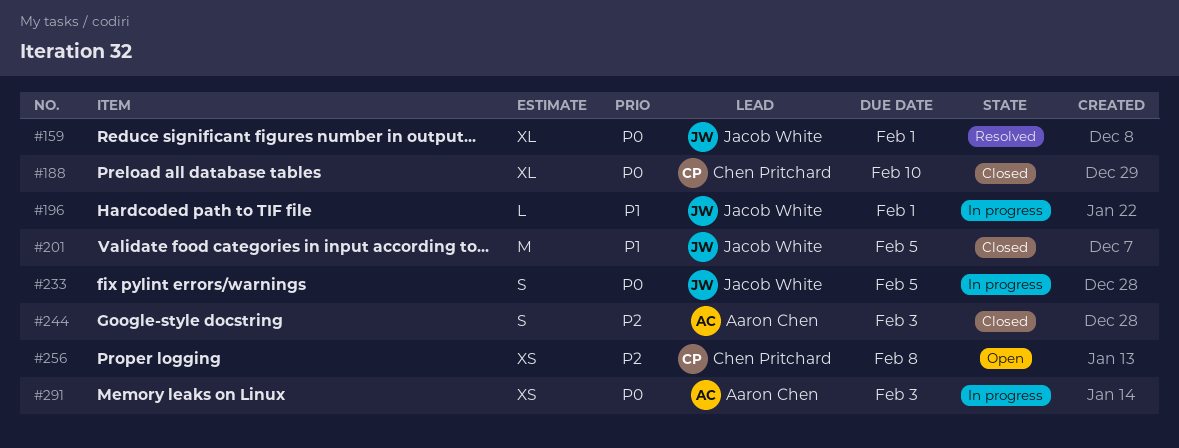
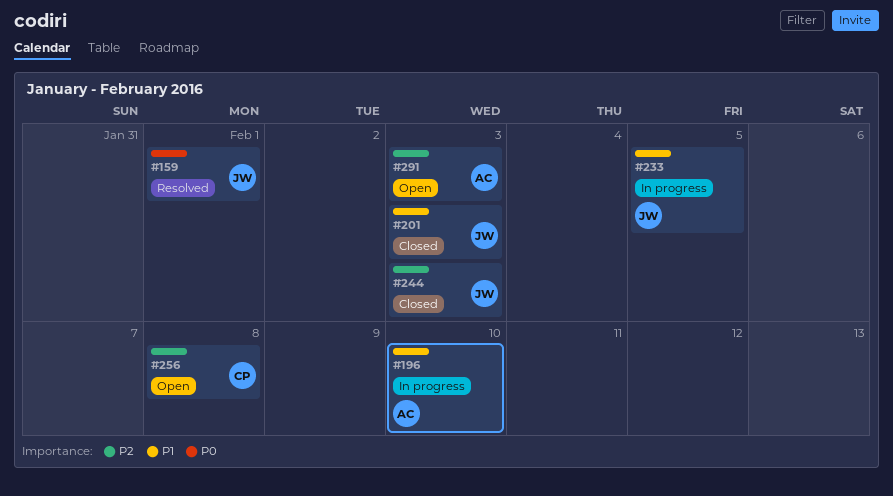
#188: present -> none
#196, owner: Jacob White -> Aaron Chen
#196, due: Feb 1 -> Feb 10
#201, due: Feb 5 -> Feb 3
#233, priority: P0 -> P1
#244, owner: Aaron Chen -> Jacob White
#291, status: In progress -> Open
#291, priority: P0 -> P2

